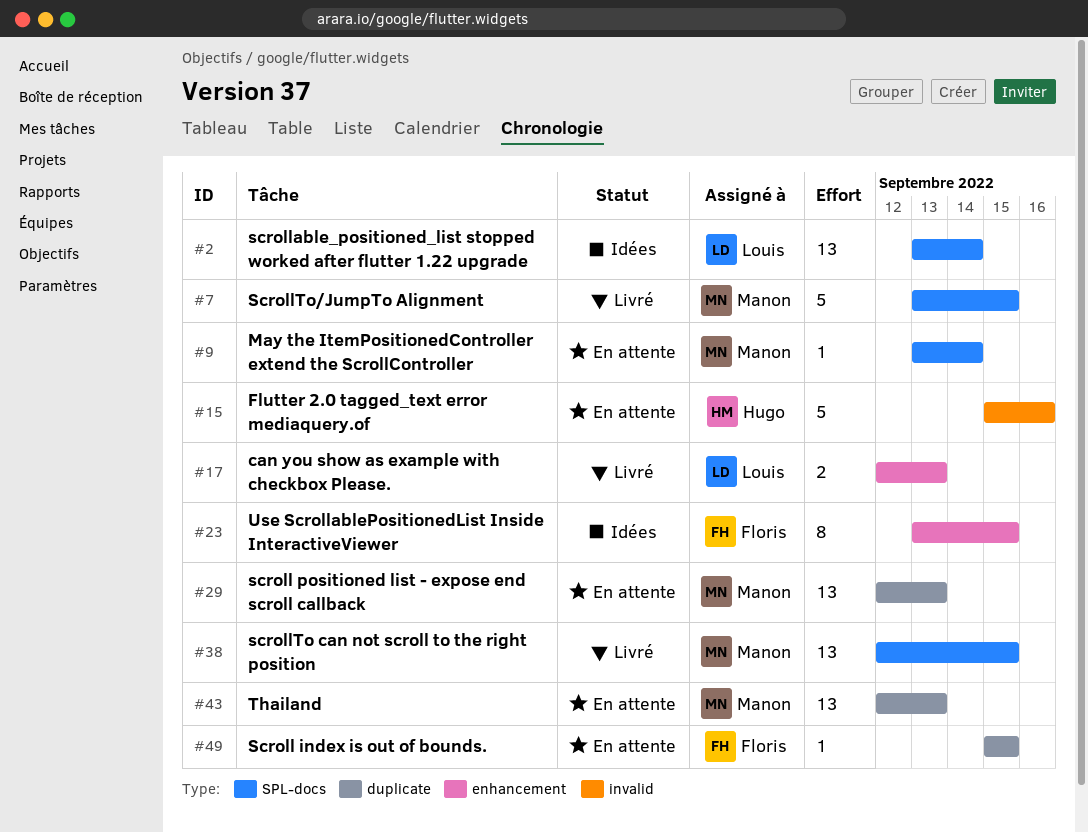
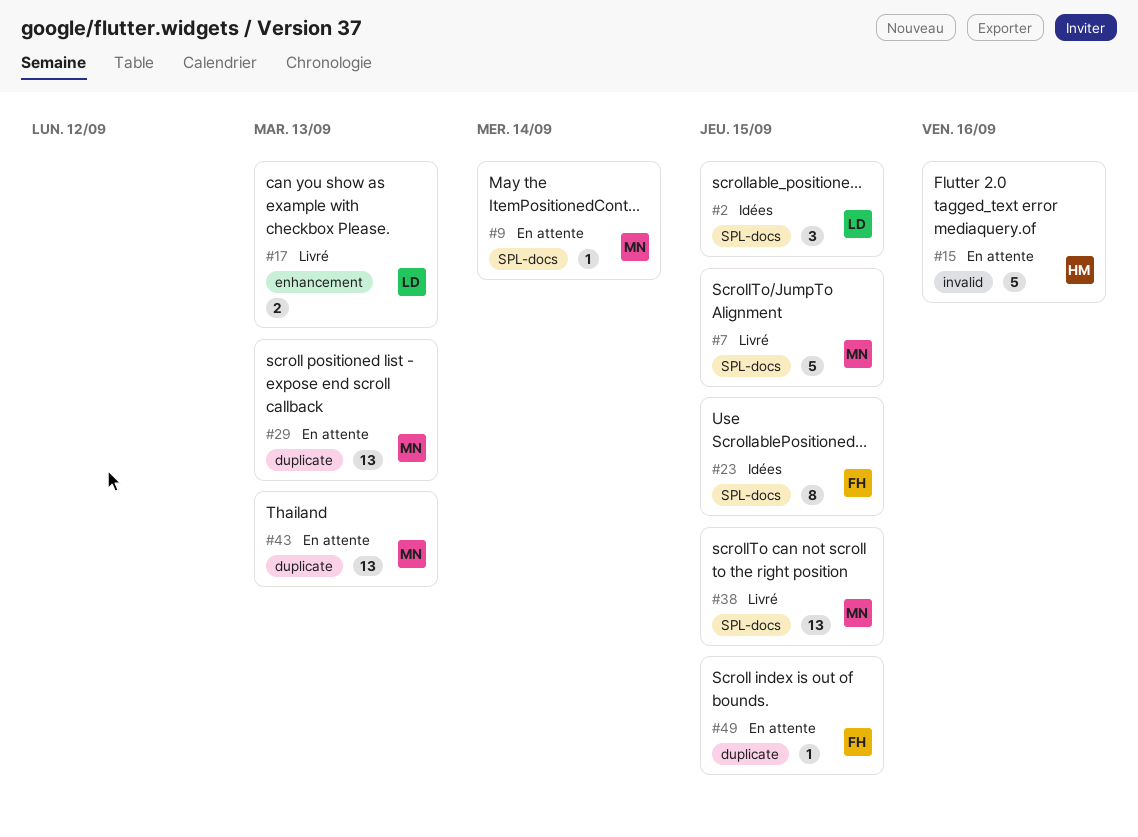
#2, estimate: 13 -> 3
#2, due: Sep 14 -> Sep 15
#23, label: enhancement -> SPL-docs

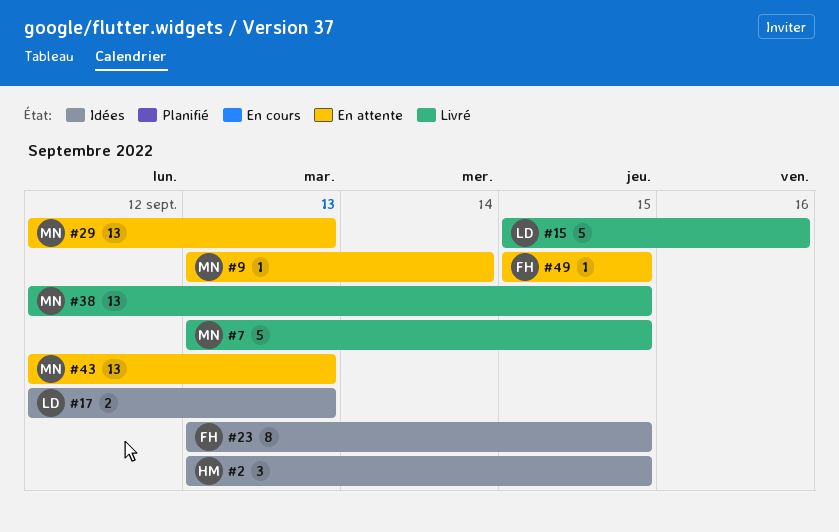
#2, owner: LD -> HM
#15, status: En attente -> Livré
#15, owner: HM -> LD
#17, status: Livré -> Idées

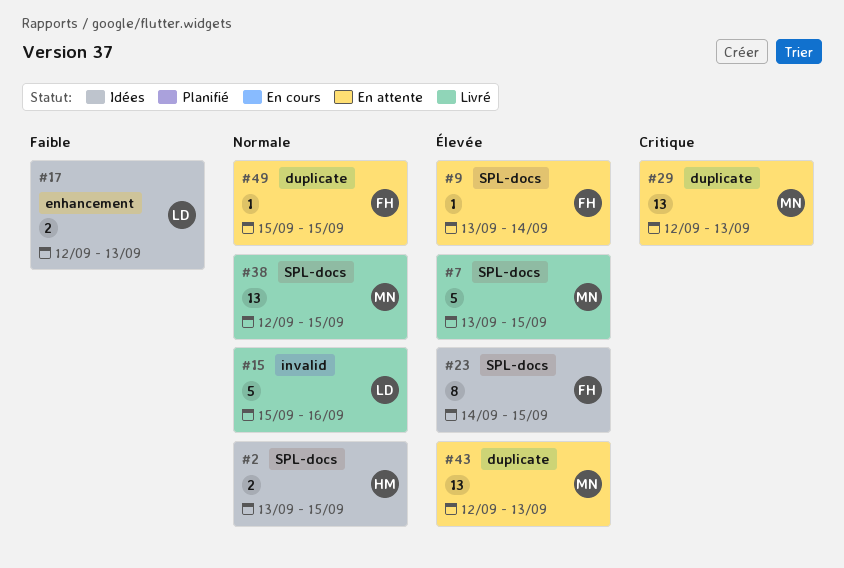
#2, estimate: 3 -> 2
#9, owner: MN -> FH
#23, start: Sep 13 -> Sep 14

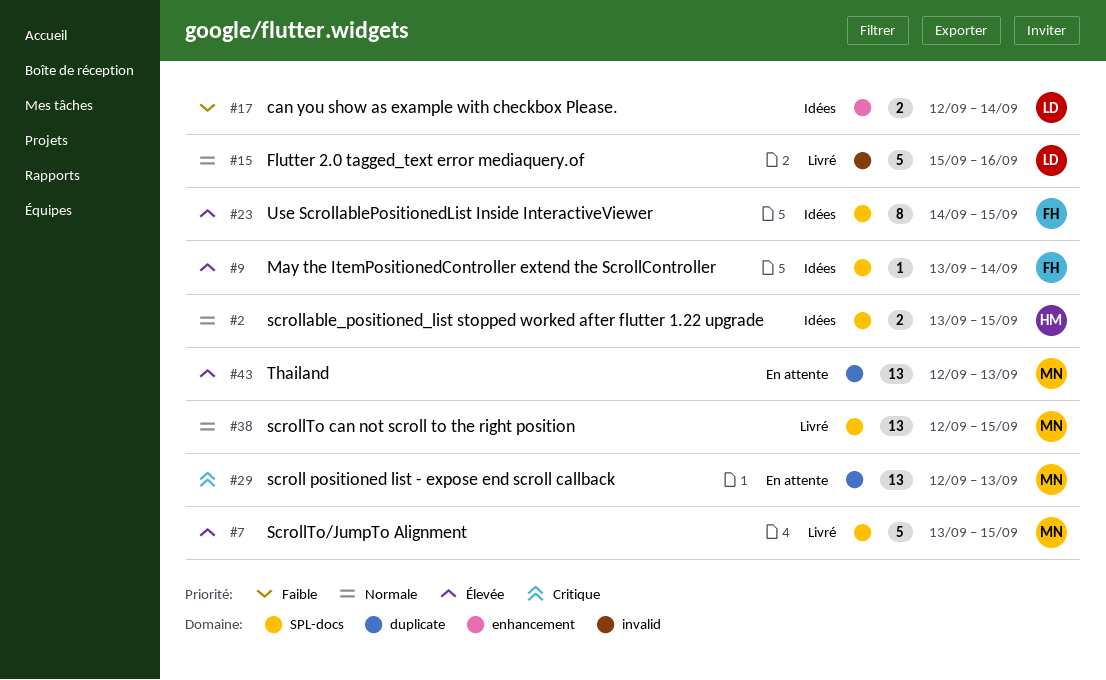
#9, status: En attente -> Idées
#17, due: Sep 13 -> Sep 14
#49: present -> none

